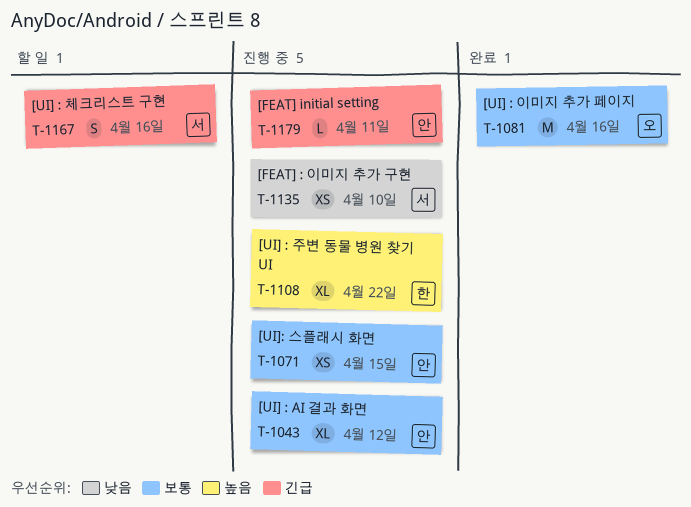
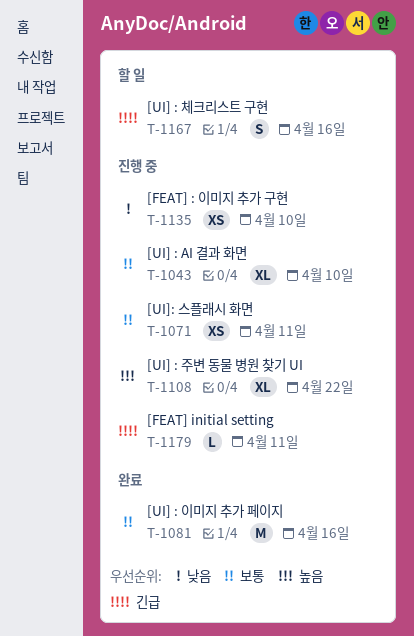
T-1043, due: Apr 12 -> Apr 10
T-1071, due: Apr 15 -> Apr 11

